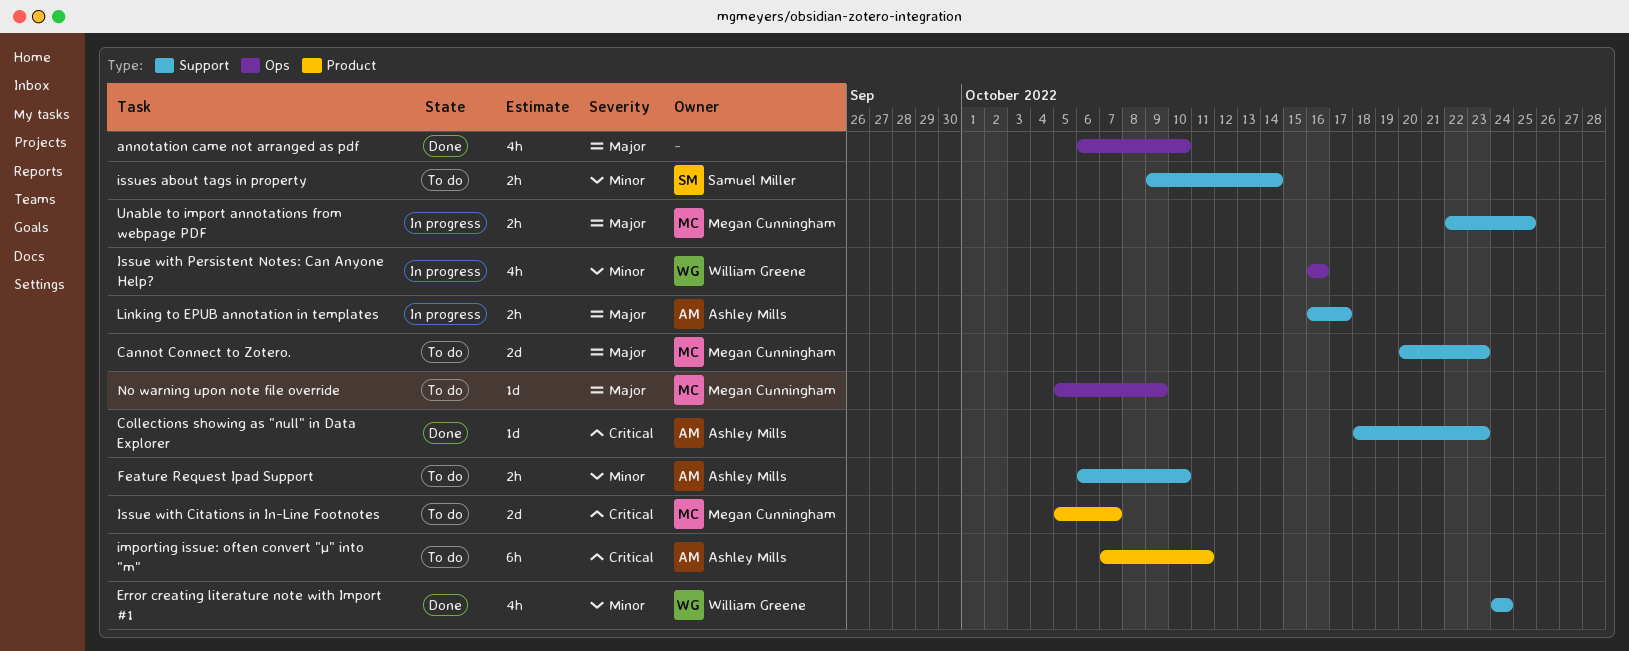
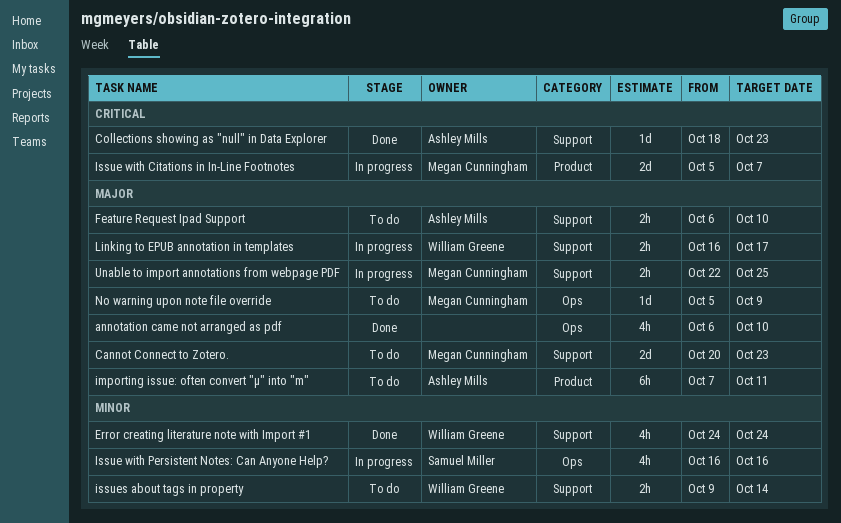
Feature Request Ipad Support, priority: Minor -> Major
importing issue: often convert "µ" into "m", priority: Critical -> Major
Issue with Citations in In-Line Footnotes, status: To do -> In progress
Issue with Persistent Notes: Can Anyone Help?, owner: William Greene -> Samuel Miller
issues about tags in property, owner: Samuel Miller -> William Greene
Linking to EPUB annotation in templates, owner: Ashley Mills -> William Greene

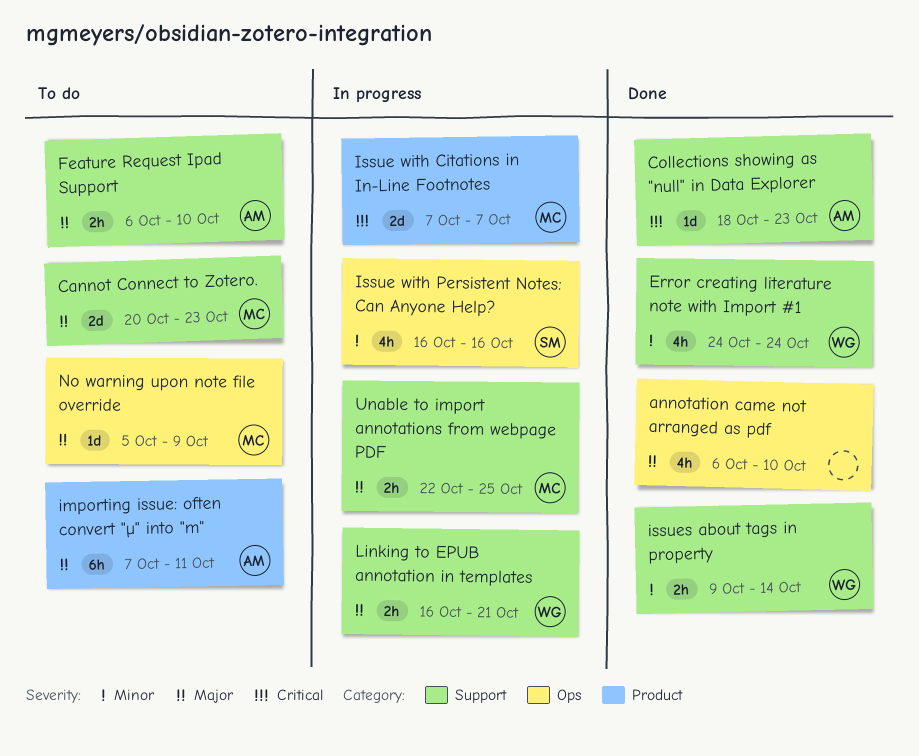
Issue with Citations in In-Line Footnotes, start: Oct 5 -> Oct 7
issues about tags in property, status: To do -> Done
Linking to EPUB annotation in templates, due: Oct 17 -> Oct 21

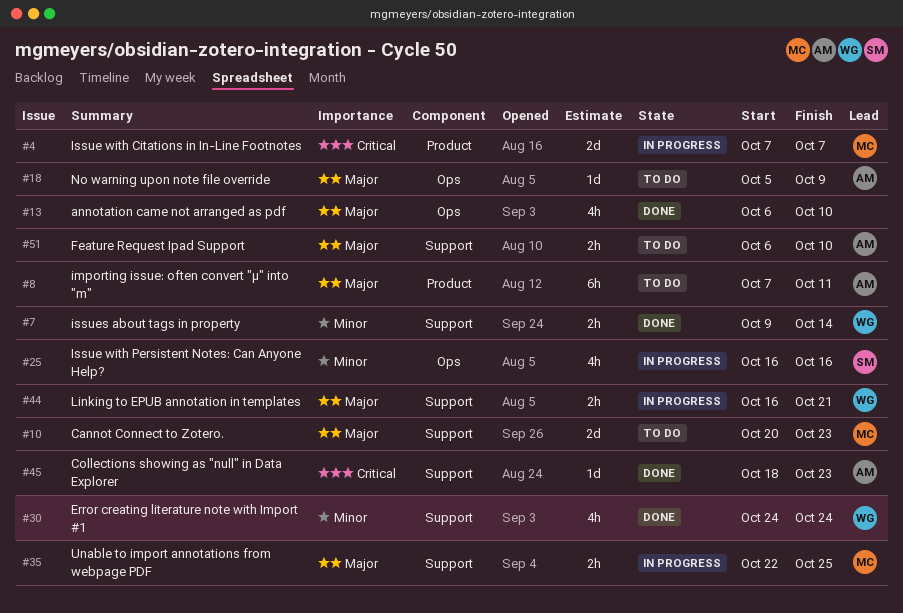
No warning upon note file override, owner: MC -> AM

